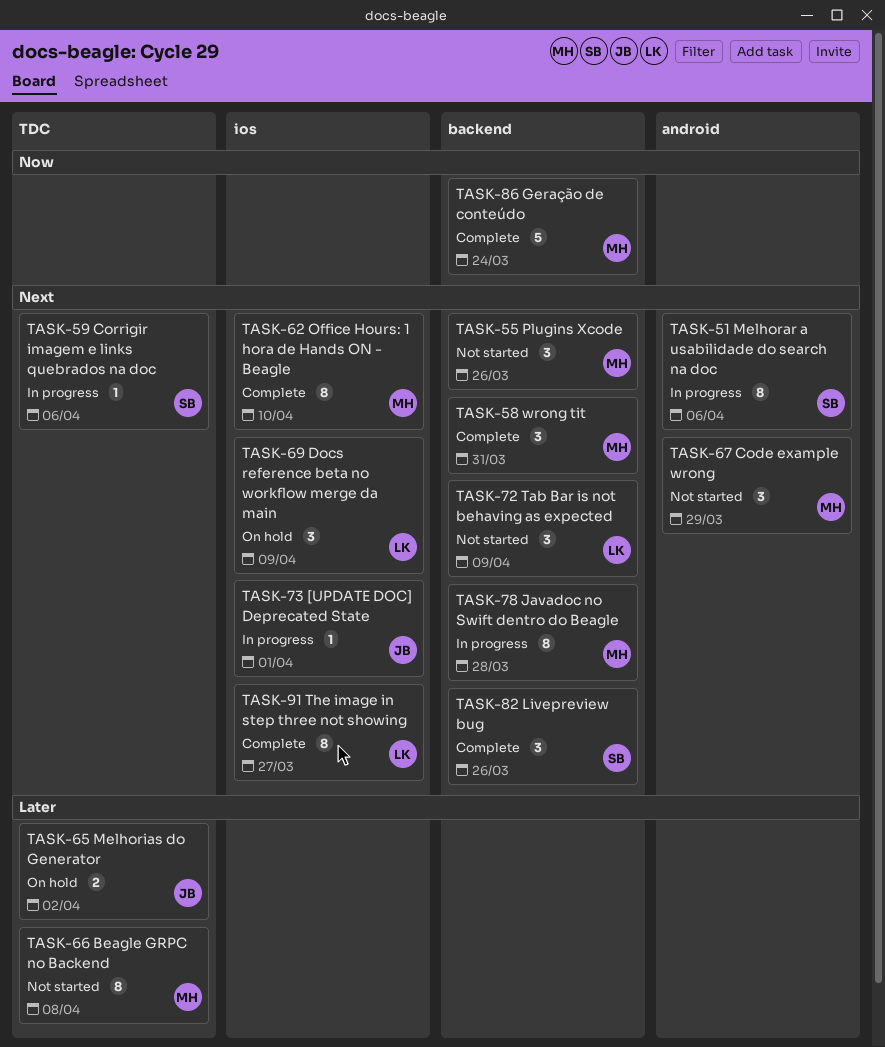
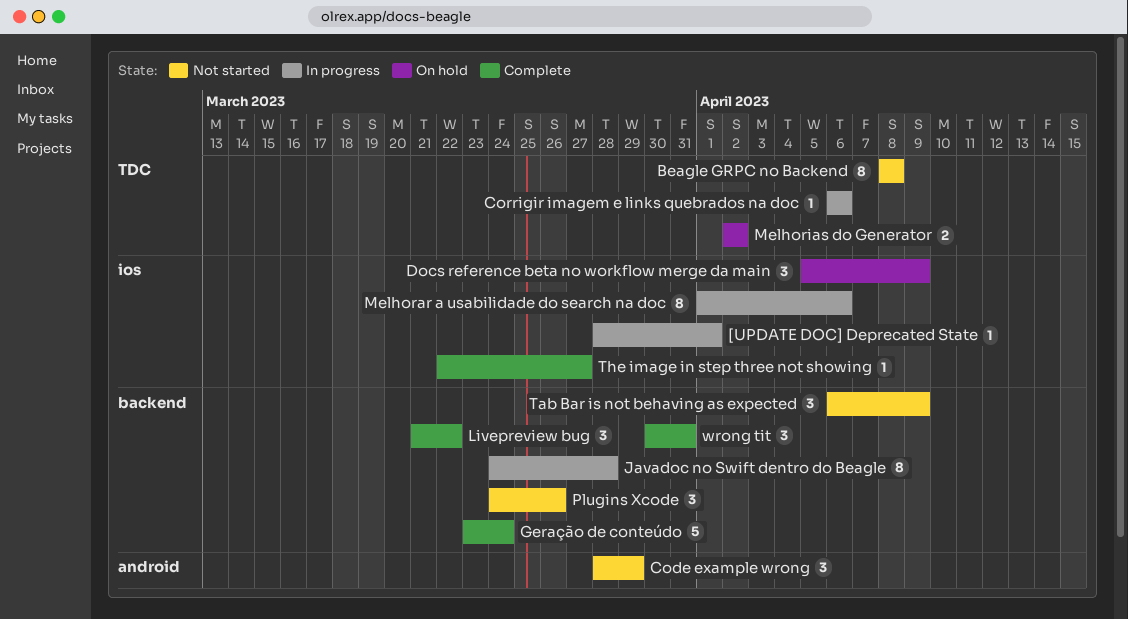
Livepreview bug, due: Mar 26 -> Mar 22
Melhorar a usabilidade do search na doc, label: android -> ios
Office Hours: 1 hora de Hands ON - Beagle: present -> none
The image in step three not showing, estimate: 8 -> 1

